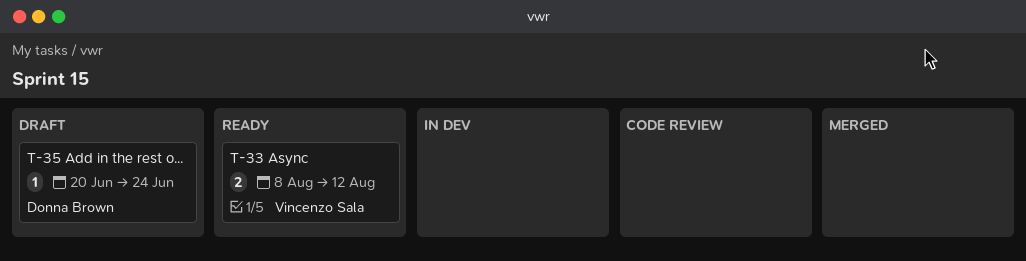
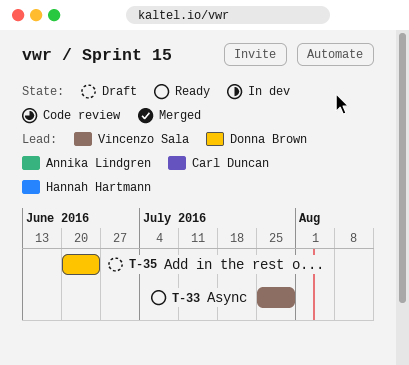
T-33, start: Aug 8 -> Jul 25
T-33, due: Aug 12 -> Jul 29

